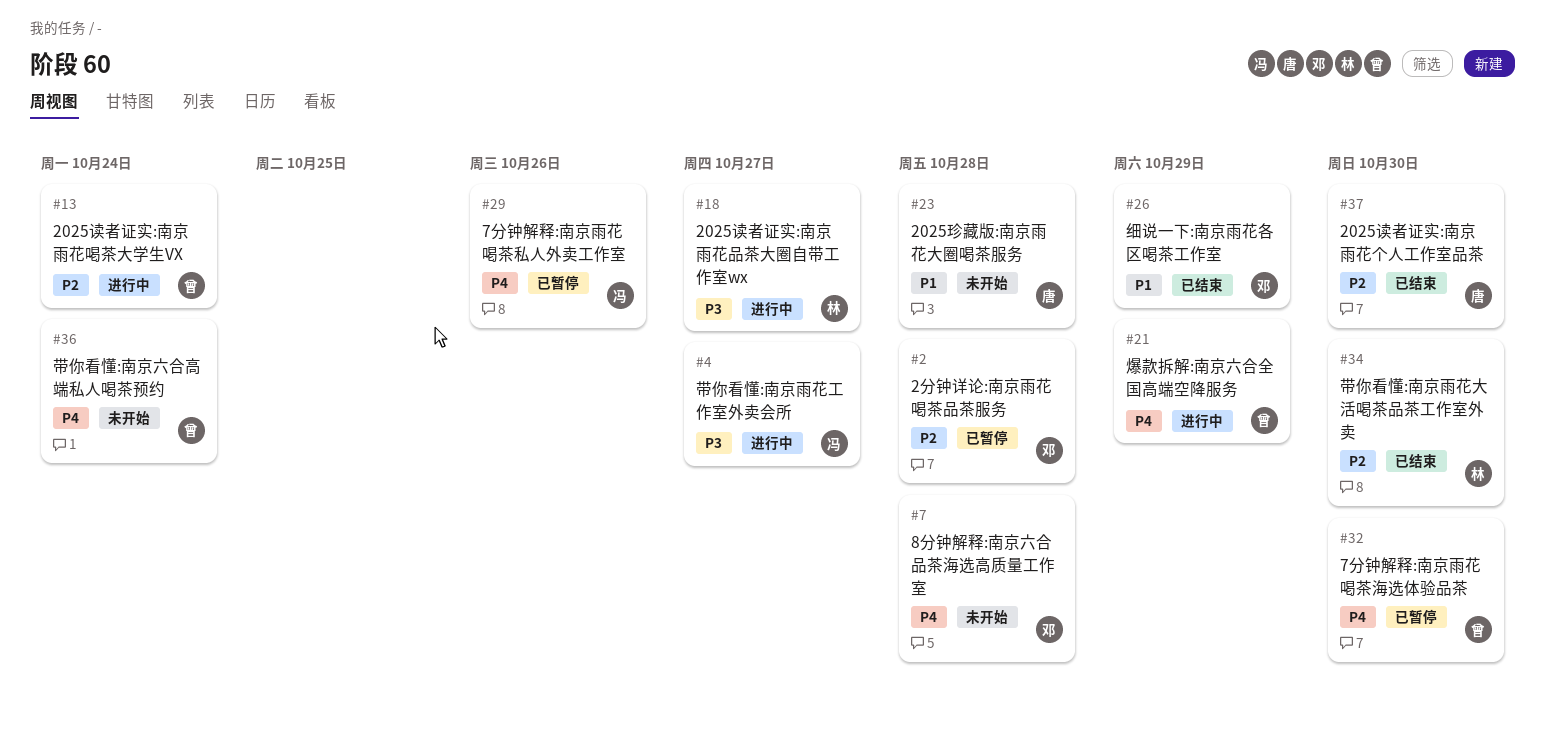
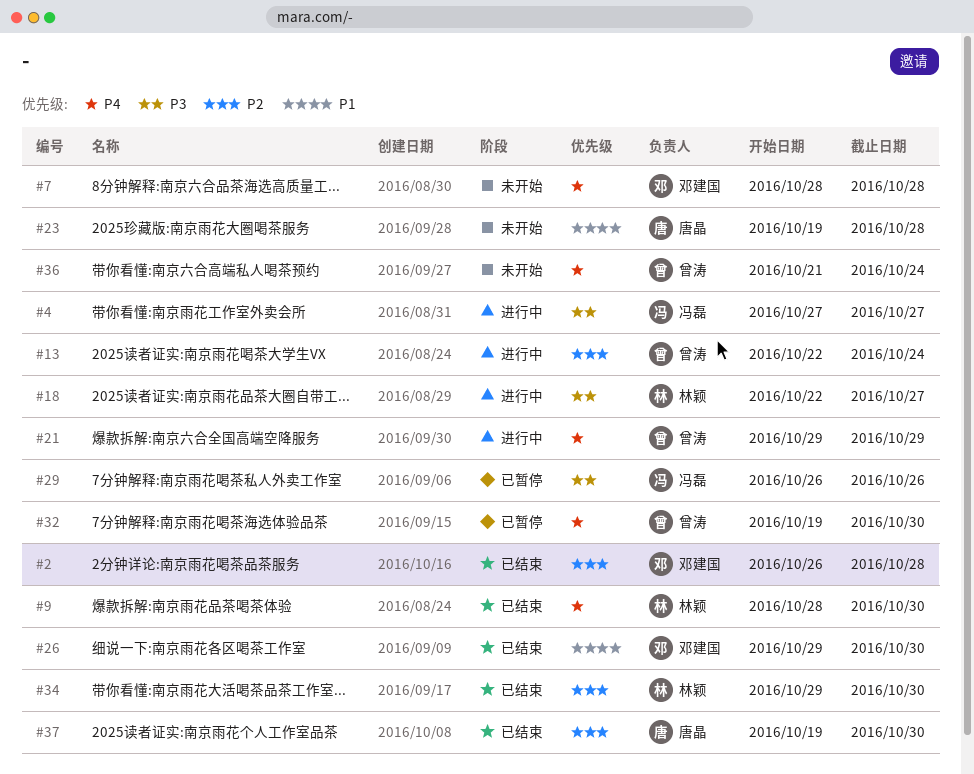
#2, status: 已暂停 -> 已结束
#9: none -> present
#26, due: Oct 29 -> Oct 30
#29, priority: P4 -> P3

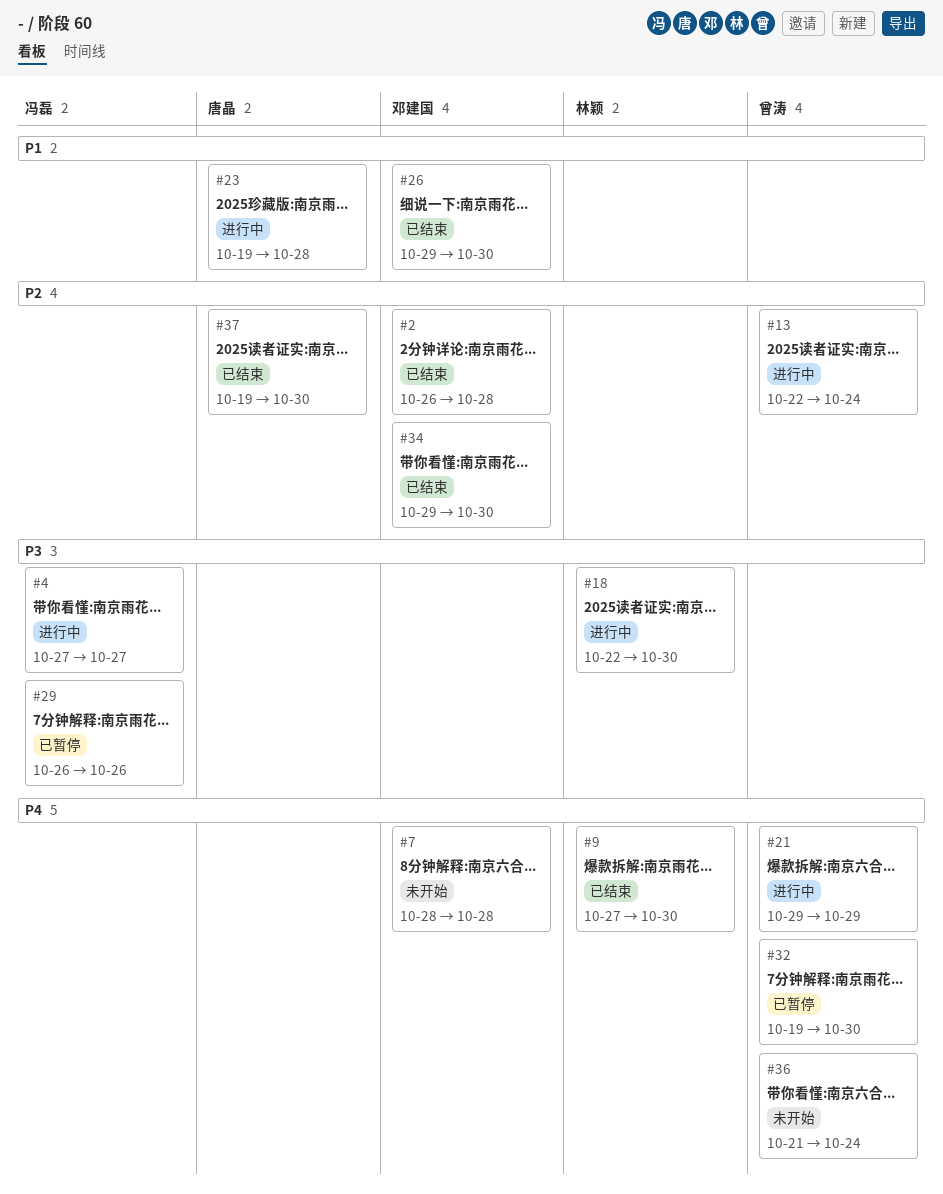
#9, start: Oct 28 -> Oct 27
#18, due: Oct 27 -> Oct 30
#23, status: 未开始 -> 进行中
#34, owner: 林颖 -> 邓建国

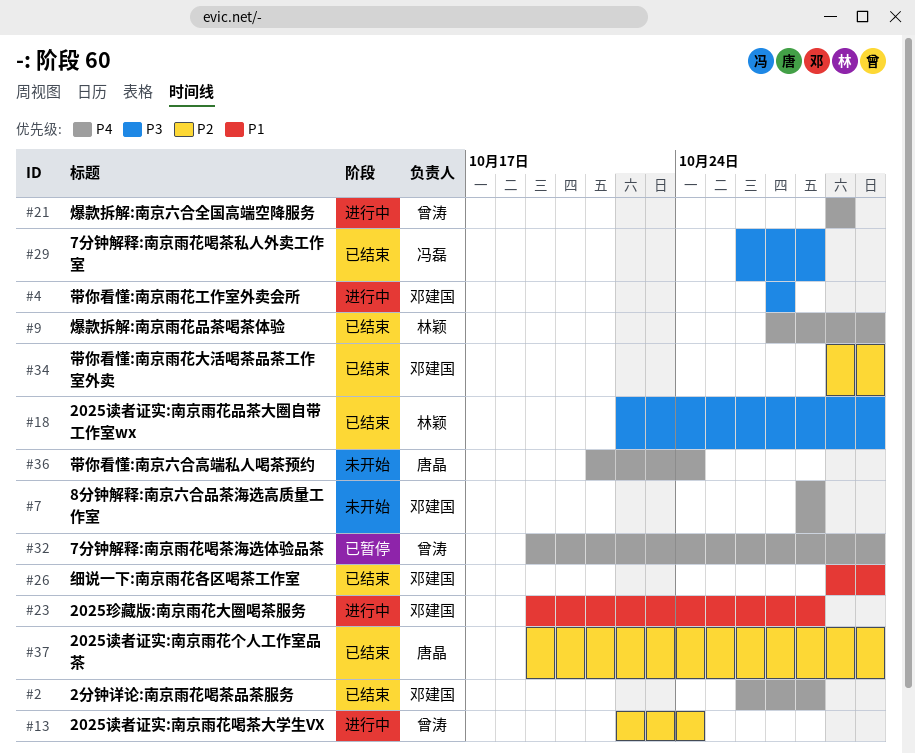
#2, priority: P2 -> P4
#4, owner: 冯磊 -> 邓建国
#18, status: 进行中 -> 已结束
#23, owner: 唐晶 -> 邓建国
#29, status: 已暂停 -> 已结束
#29, due: Oct 26 -> Oct 28
#36, owner: 曾涛 -> 唐晶

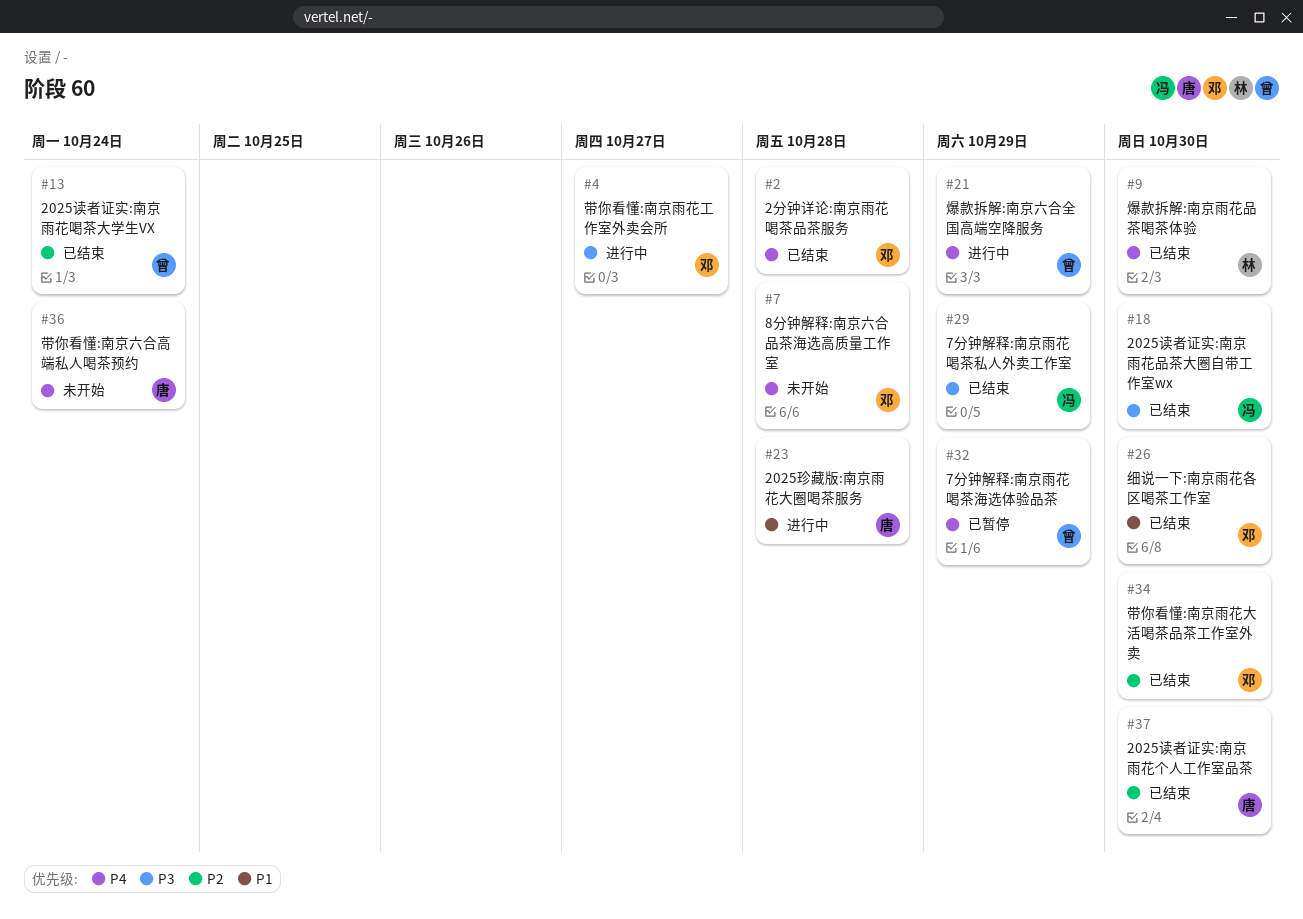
#13, status: 进行中 -> 已结束
#18, owner: 林颖 -> 冯磊
#23, owner: 邓建国 -> 唐晶
#29, due: Oct 28 -> Oct 29
#32, due: Oct 30 -> Oct 29

